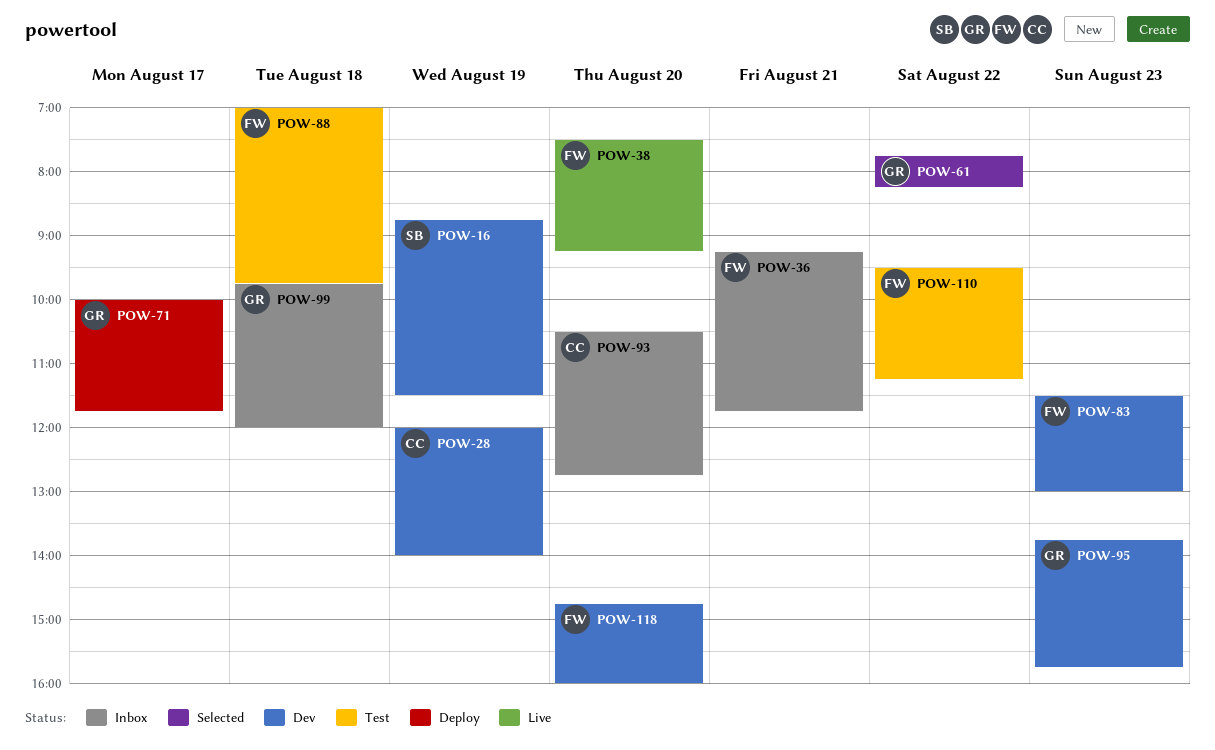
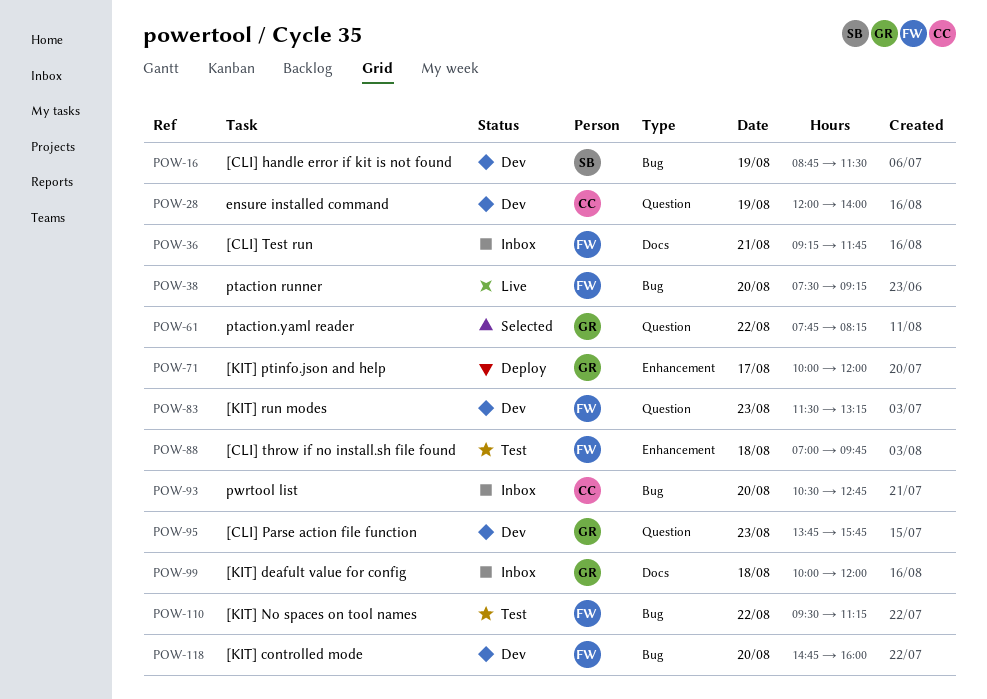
POW-71, ends: 11:45 -> 12:00
POW-83, ends: 13:00 -> 13:15
POW-99, begins: 09:45 -> 10:00

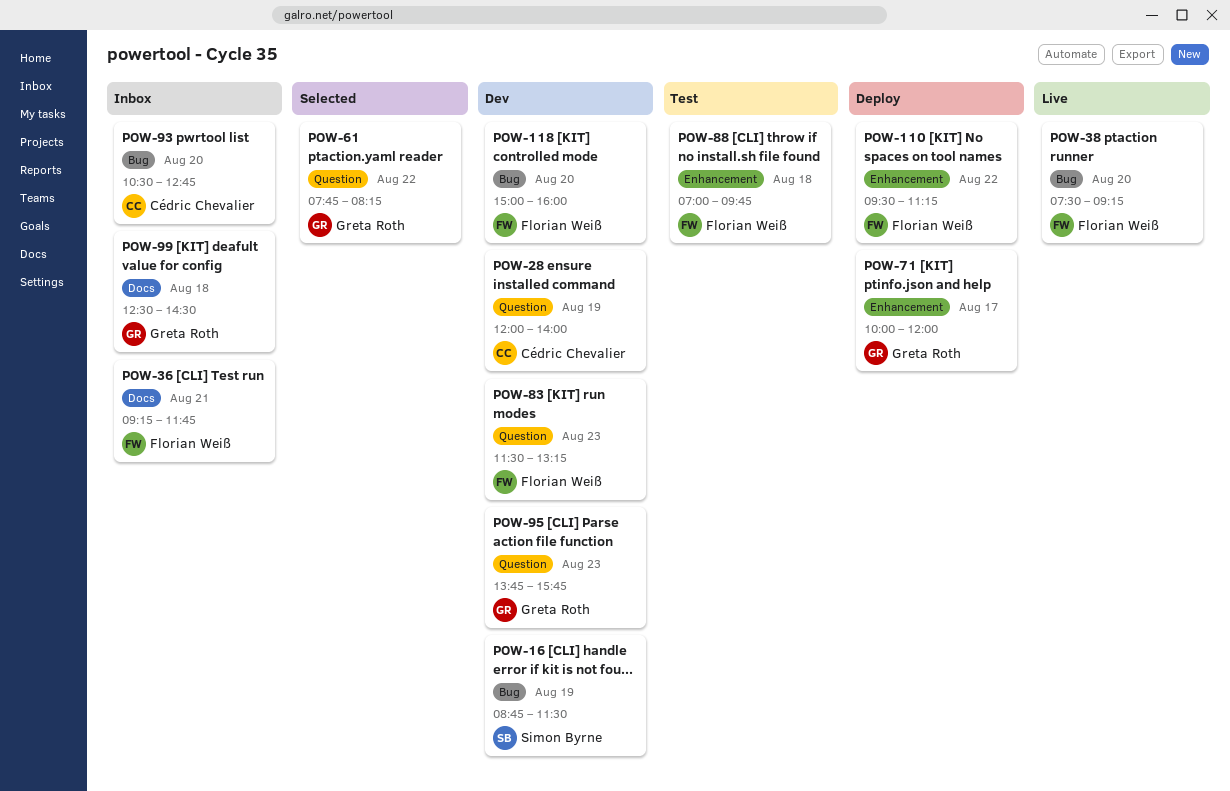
POW-99, begins: 10:00 -> 12:30
POW-99, ends: 12:00 -> 14:30
POW-110, status: Test -> Deploy
POW-110, label: Bug -> Enhancement
POW-118, begins: 14:45 -> 15:00

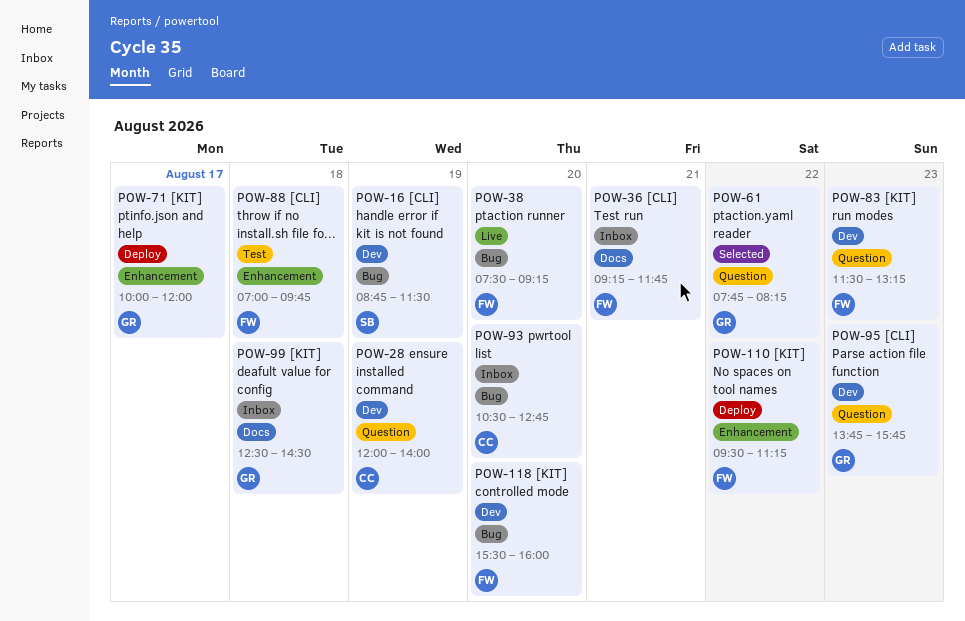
POW-118, begins: 15:00 -> 15:30

